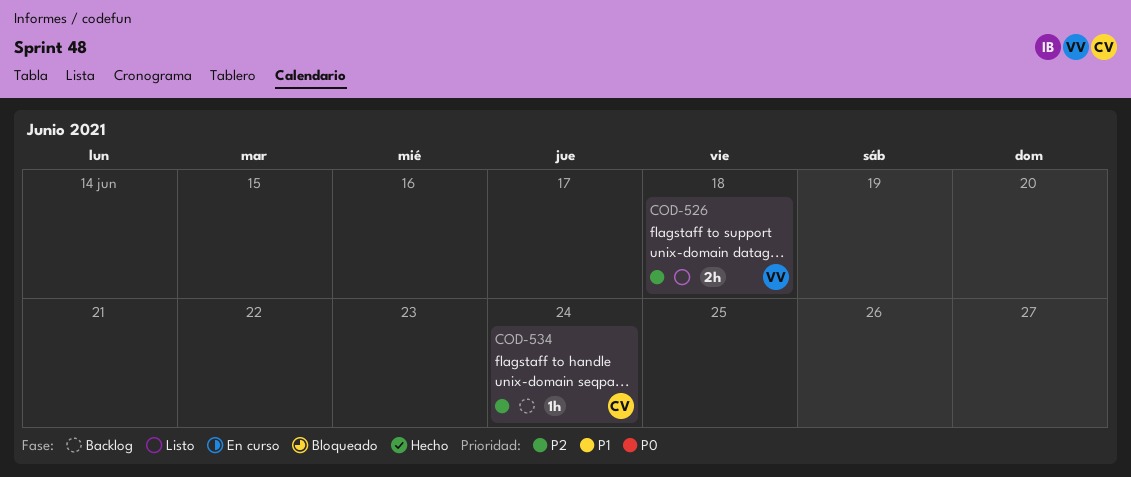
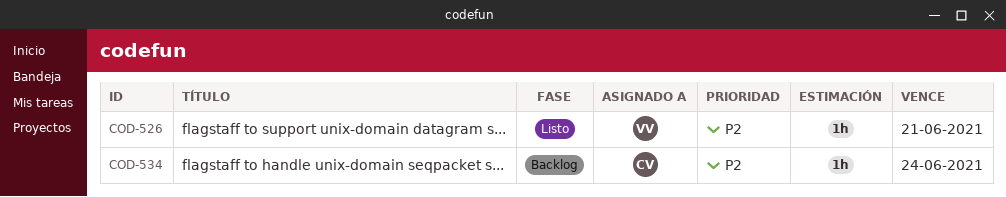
COD-526, estimate: 2h -> 1h
COD-526, due: Jun 18 -> Jun 21

